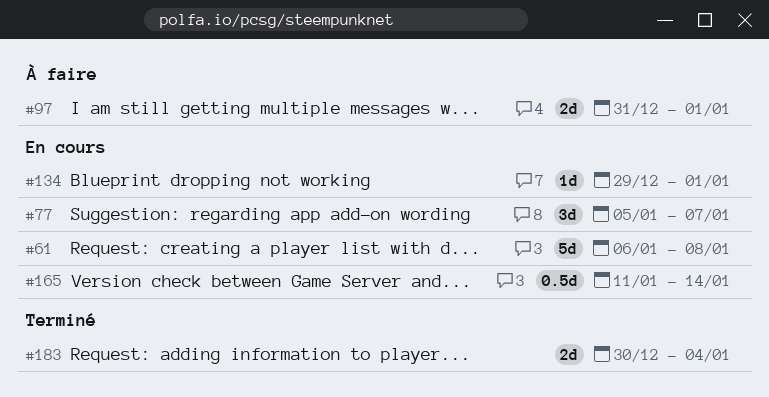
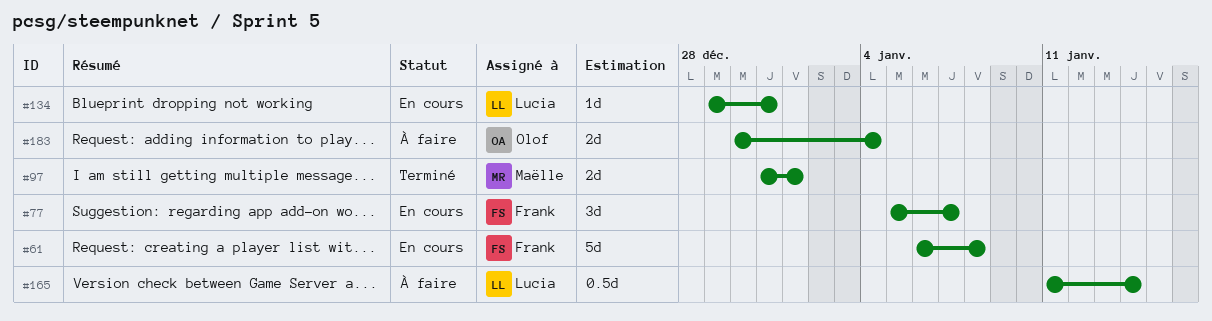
#97, status: À faire -> Terminé
#134, due: Jan 1 -> Dec 31
#165, status: En cours -> À faire
#183, status: Terminé -> À faire

